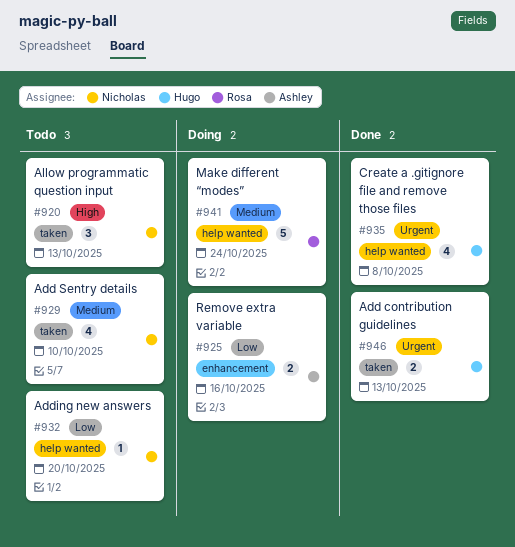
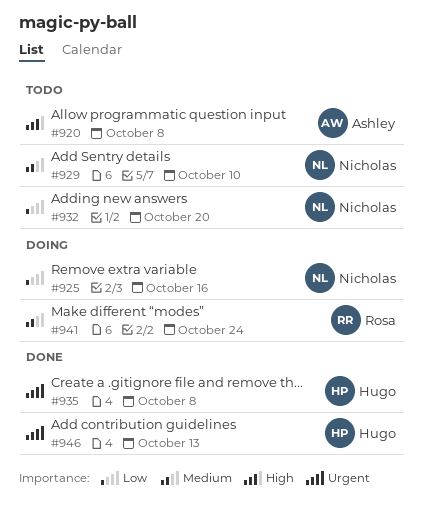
#920, owner: Nicholas -> Ashley
#920, due: Oct 13 -> Oct 8
#925, owner: Ashley -> Nicholas

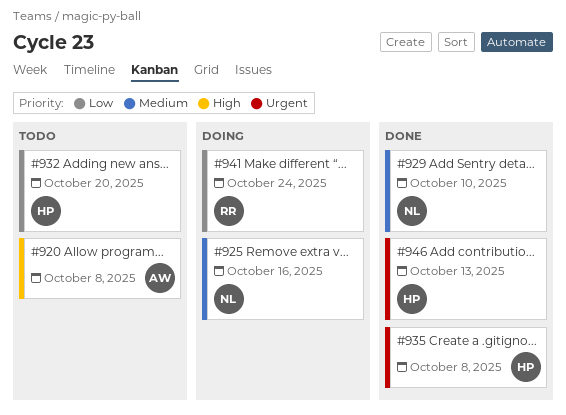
#925, priority: Low -> Medium
#929, status: Todo -> Done
#932, owner: Nicholas -> Hugo
#941, priority: Medium -> Low

